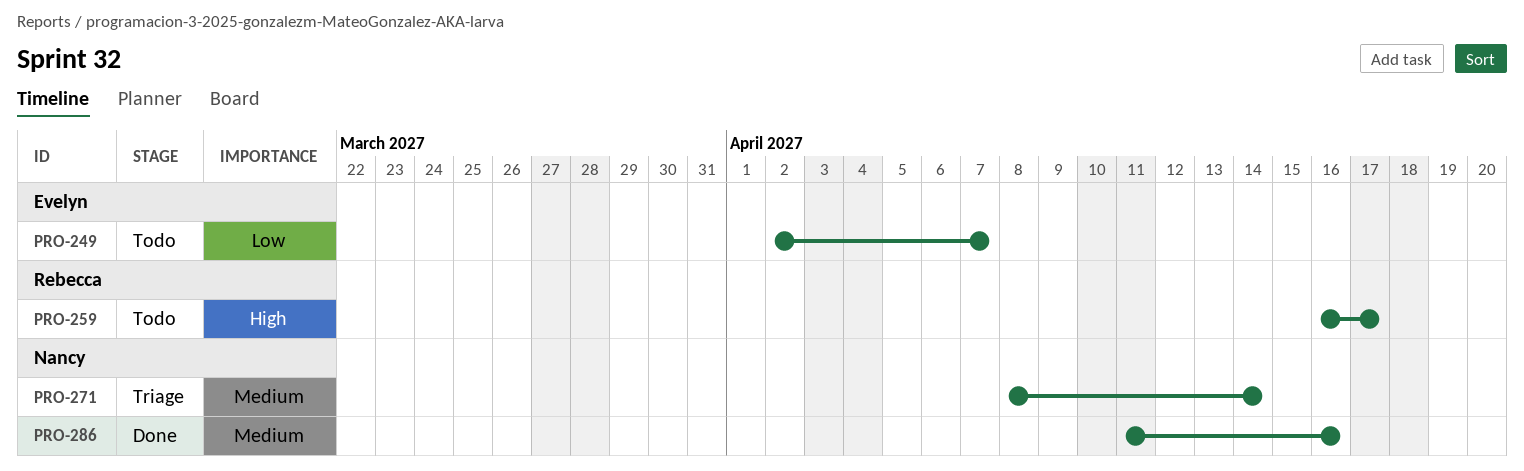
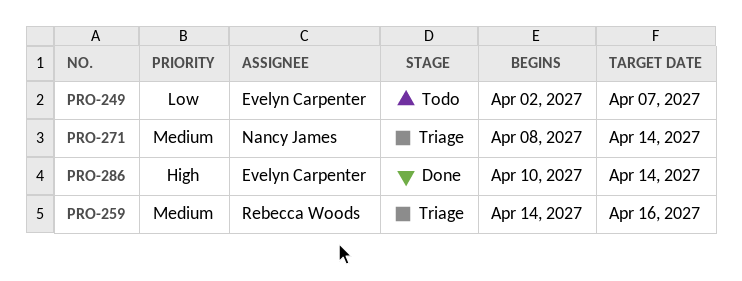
PRO-259, status: Todo -> Triage
PRO-259, priority: High -> Medium
PRO-259, start: Apr 16 -> Apr 14
PRO-259, due: Apr 17 -> Apr 16
PRO-286, owner: Nancy James -> Evelyn Carpenter
PRO-286, priority: Medium -> High
PRO-286, start: Apr 11 -> Apr 10
PRO-286, due: Apr 16 -> Apr 14

